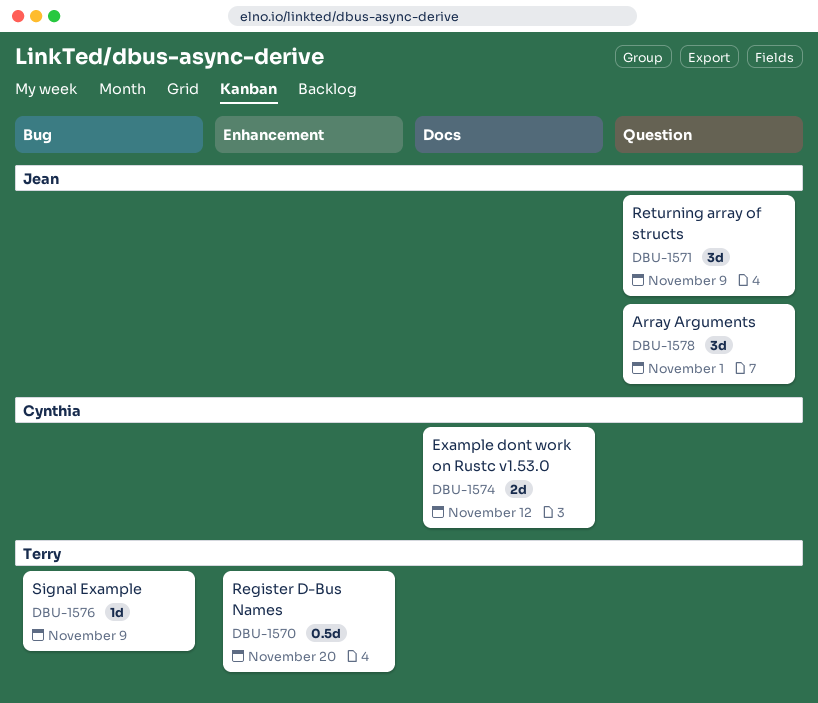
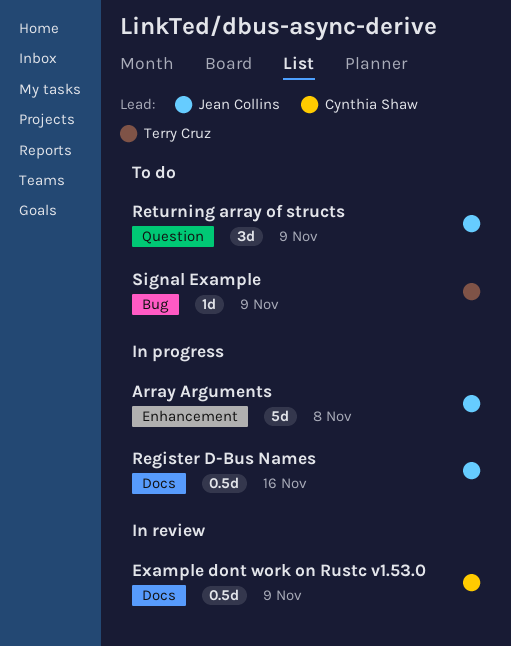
Array Arguments, label: Question -> Enhancement
Array Arguments, estimate: 3d -> 5d
Array Arguments, due: Nov 1 -> Nov 8
Example dont work on Rustc v1.53.0, estimate: 2d -> 0.5d
Example dont work on Rustc v1.53.0, due: Nov 12 -> Nov 9
Register D-Bus Names, owner: Terry Cruz -> Jean Collins
Register D-Bus Names, label: Enhancement -> Docs
Register D-Bus Names, due: Nov 20 -> Nov 16

